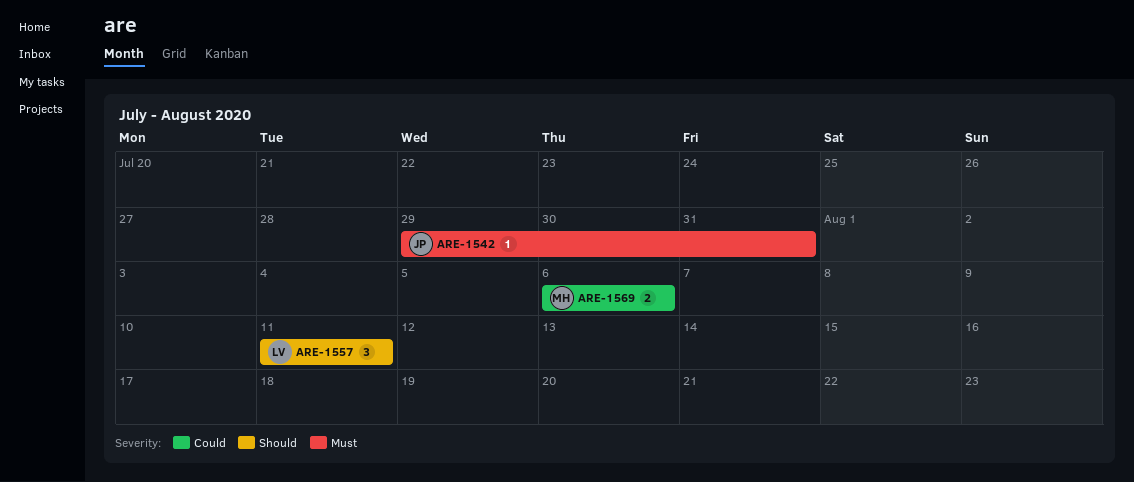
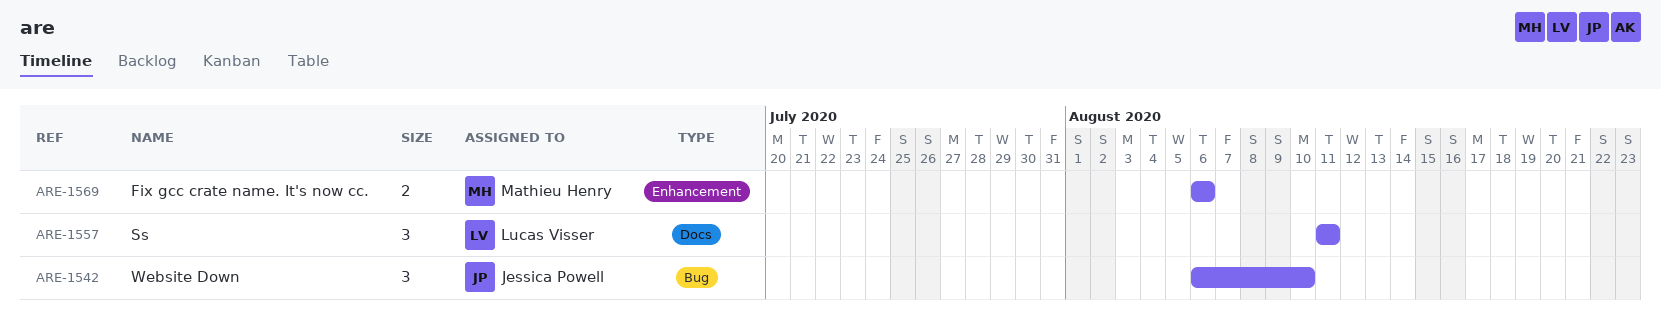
ARE-1542, estimate: 1 -> 3
ARE-1542, start: Jul 29 -> Aug 6
ARE-1542, due: Jul 31 -> Aug 10

